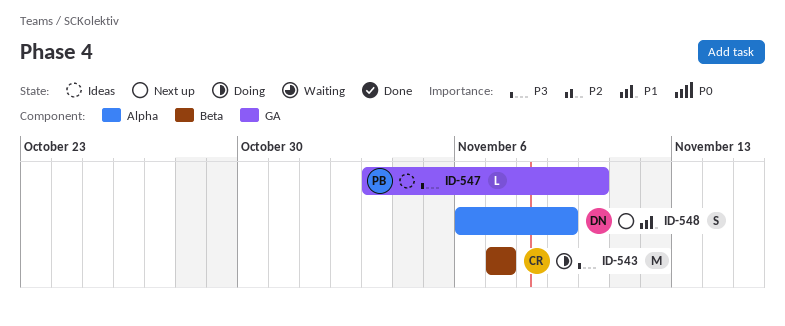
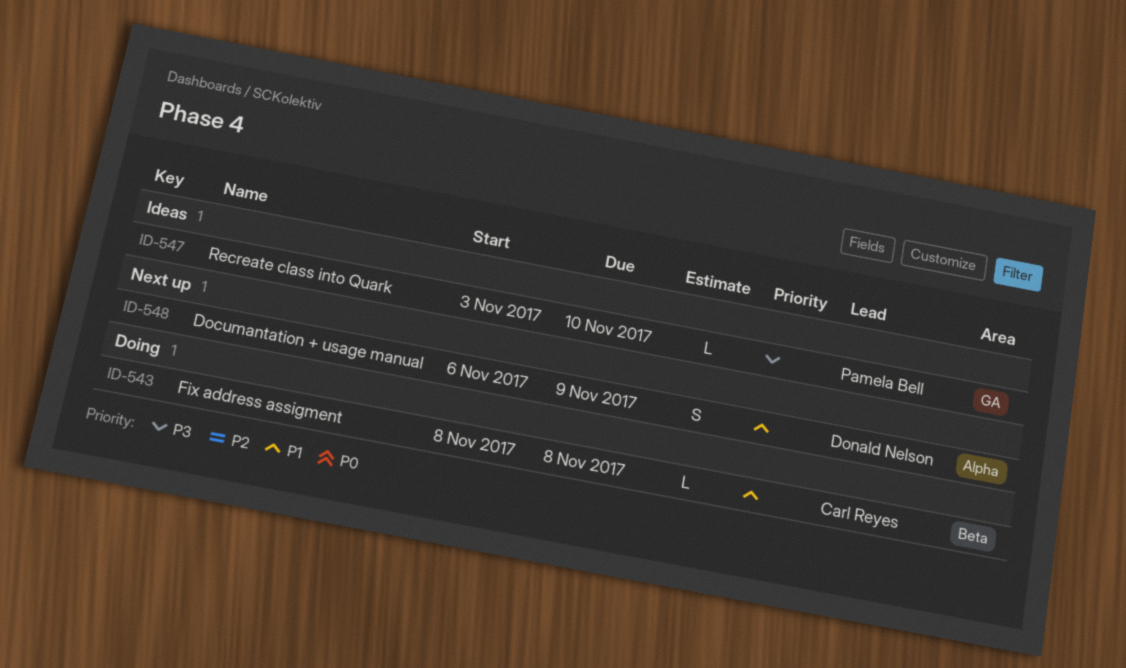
ID-543, priority: P3 -> P1
ID-543, estimate: M -> L
ID-543, start: Nov 7 -> Nov 8
ID-543, due: Nov 7 -> Nov 8

